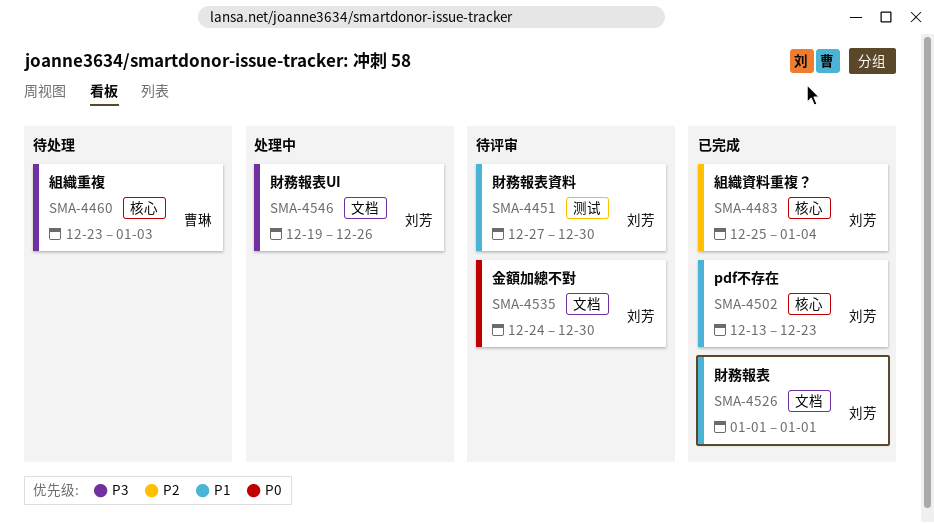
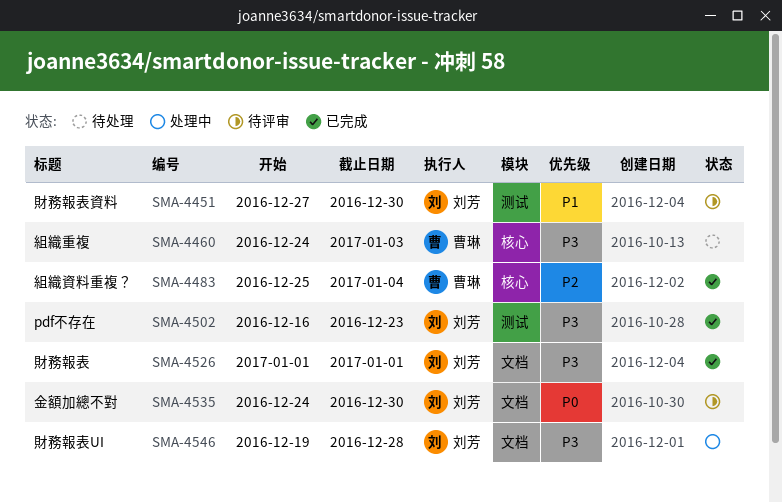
SMA-4460, start: Dec 23 -> Dec 24
SMA-4483, owner: 刘芳 -> 曹琳
SMA-4502, priority: P1 -> P3
SMA-4502, label: 核心 -> 测试
SMA-4502, start: Dec 13 -> Dec 16
SMA-4526, priority: P1 -> P3
SMA-4546, due: Dec 26 -> Dec 28

